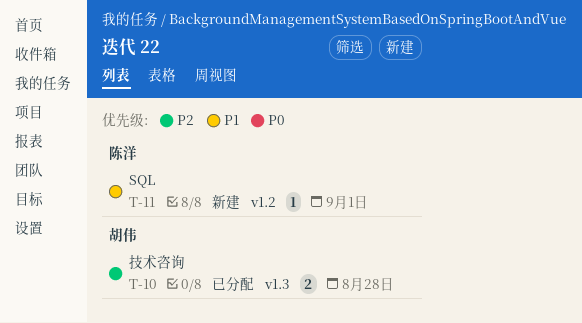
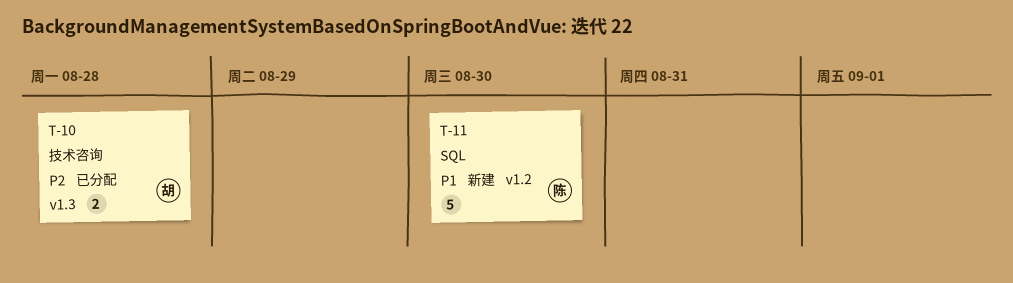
T-11, estimate: 1 -> 5
T-11, due: Sep 1 -> Aug 30

